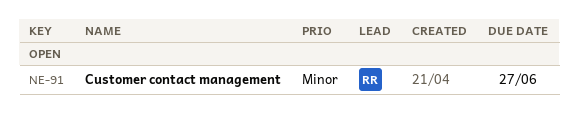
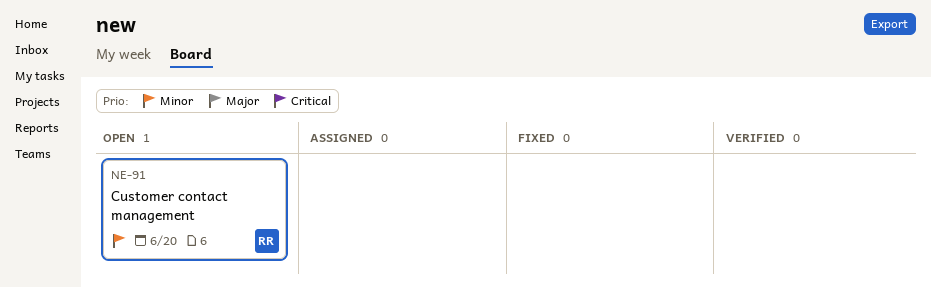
NE-91, due: Jun 27 -> Jun 20

